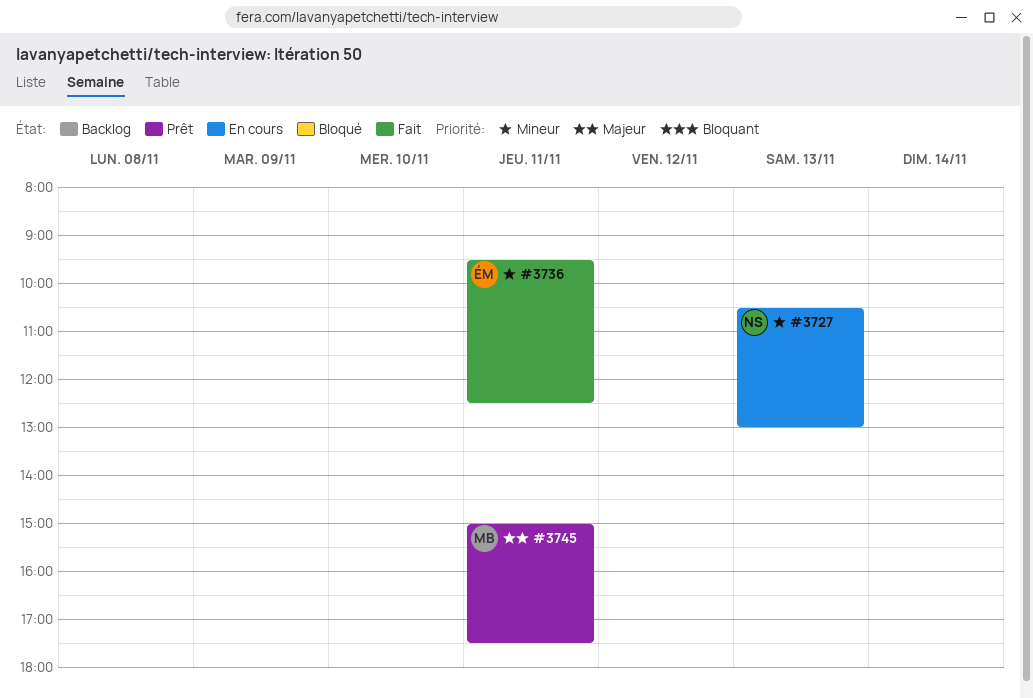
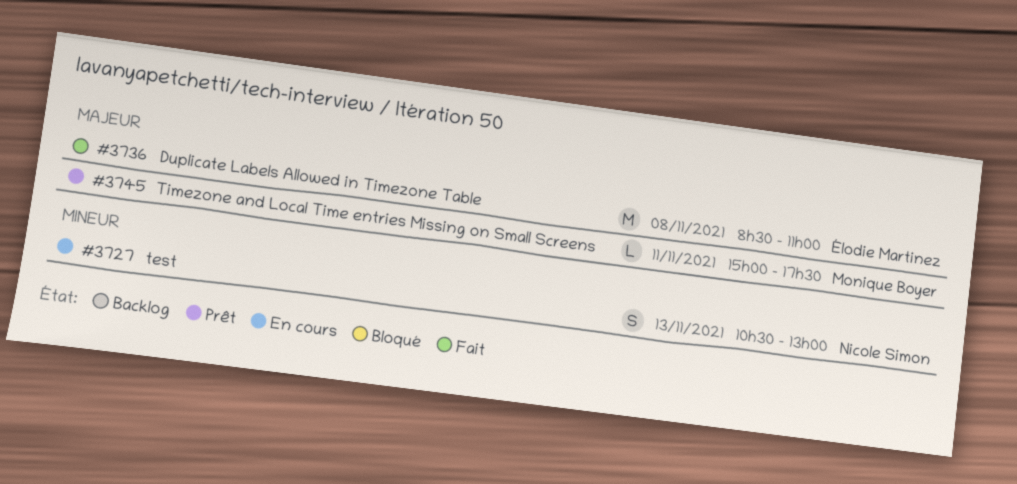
#3736, priority: Mineur -> Majeur
#3736, day: Nov 11 -> Nov 8
#3736, begins: 09:30 -> 08:30
#3736, ends: 12:30 -> 11:00

